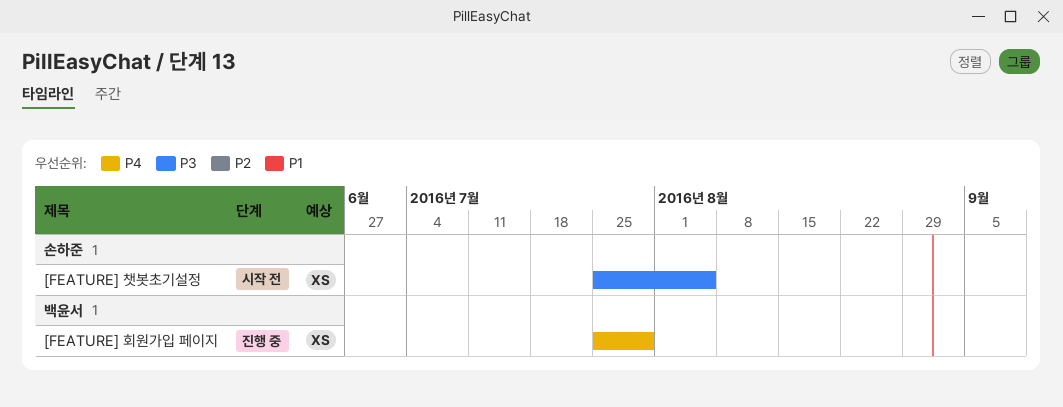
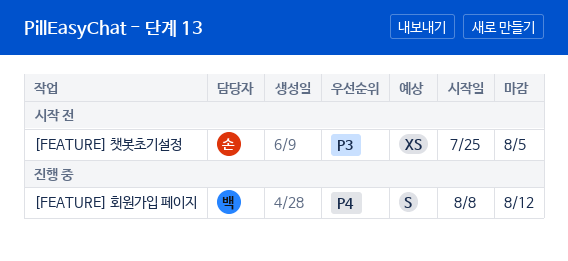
[FEATURE] 회원가입 페이지, estimate: XS -> S
[FEATURE] 회원가입 페이지, start: Jul 25 -> Aug 8
[FEATURE] 회원가입 페이지, due: Jul 29 -> Aug 12

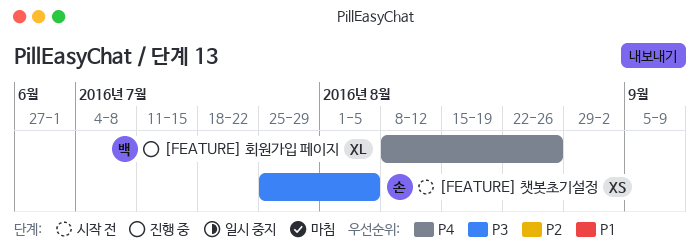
[FEATURE] 회원가입 페이지, estimate: S -> XL
[FEATURE] 회원가입 페이지, due: Aug 12 -> Aug 26

